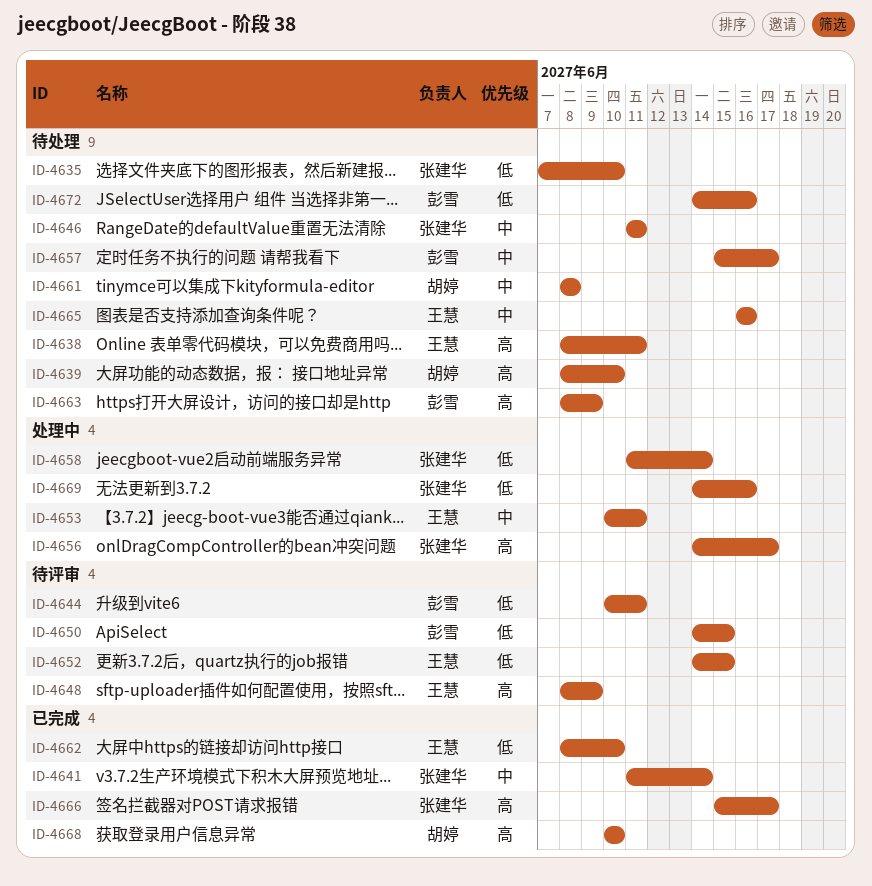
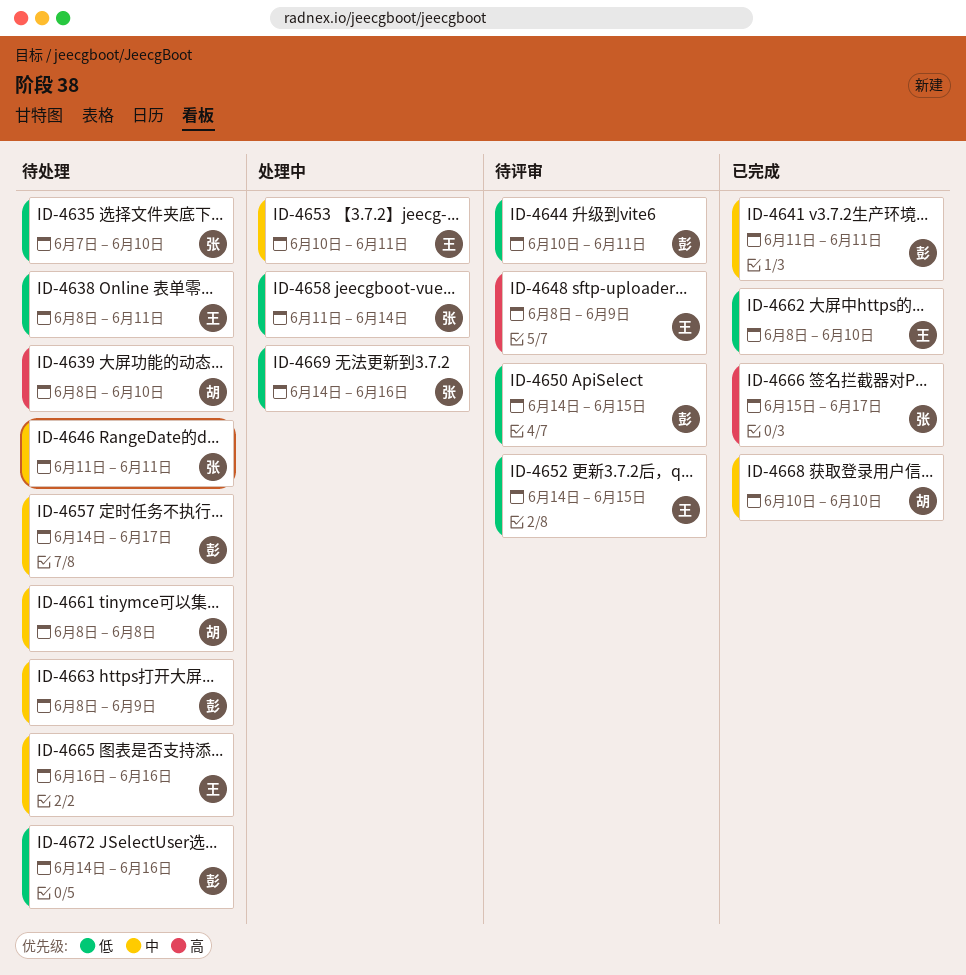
ID-4638, priority: 高 -> 低
ID-4641, owner: 张建华 -> 彭雪
ID-4641, due: Jun 14 -> Jun 11
ID-4656: present -> none
ID-4657, start: Jun 15 -> Jun 14
ID-4663, priority: 高 -> 中
ID-4668, priority: 高 -> 中

